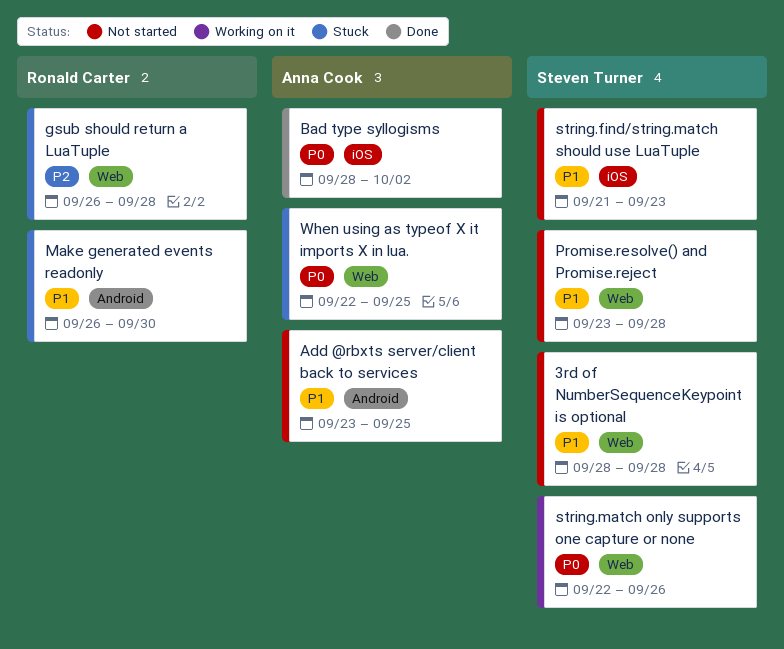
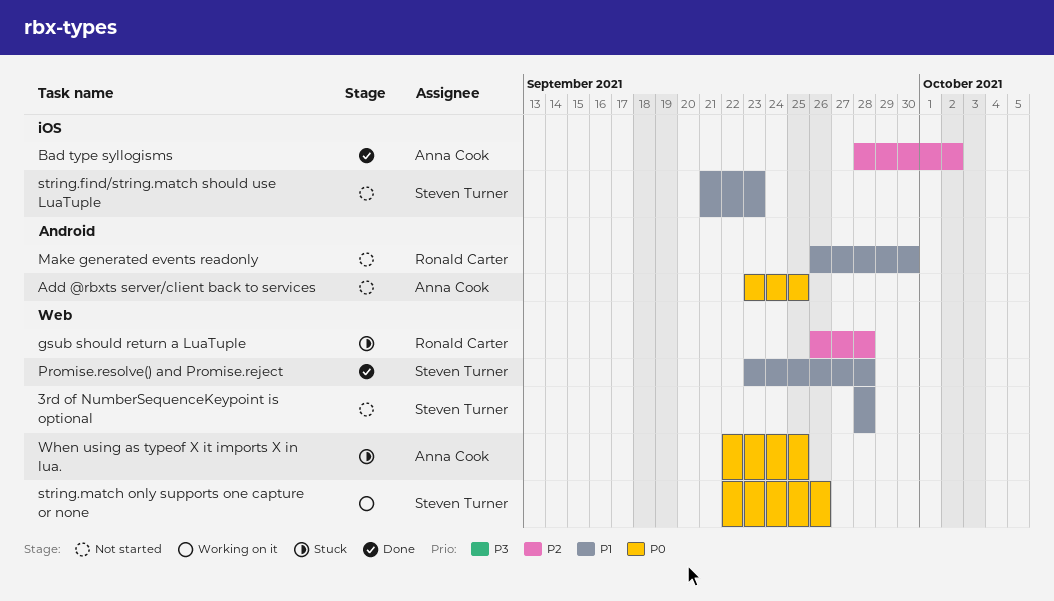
Add @rbxts server/client back to services, priority: P1 -> P0
Bad type syllogisms, priority: P0 -> P2
Make generated events readonly, status: Stuck -> Not started
Promise.resolve() and Promise.reject, status: Not started -> Done

